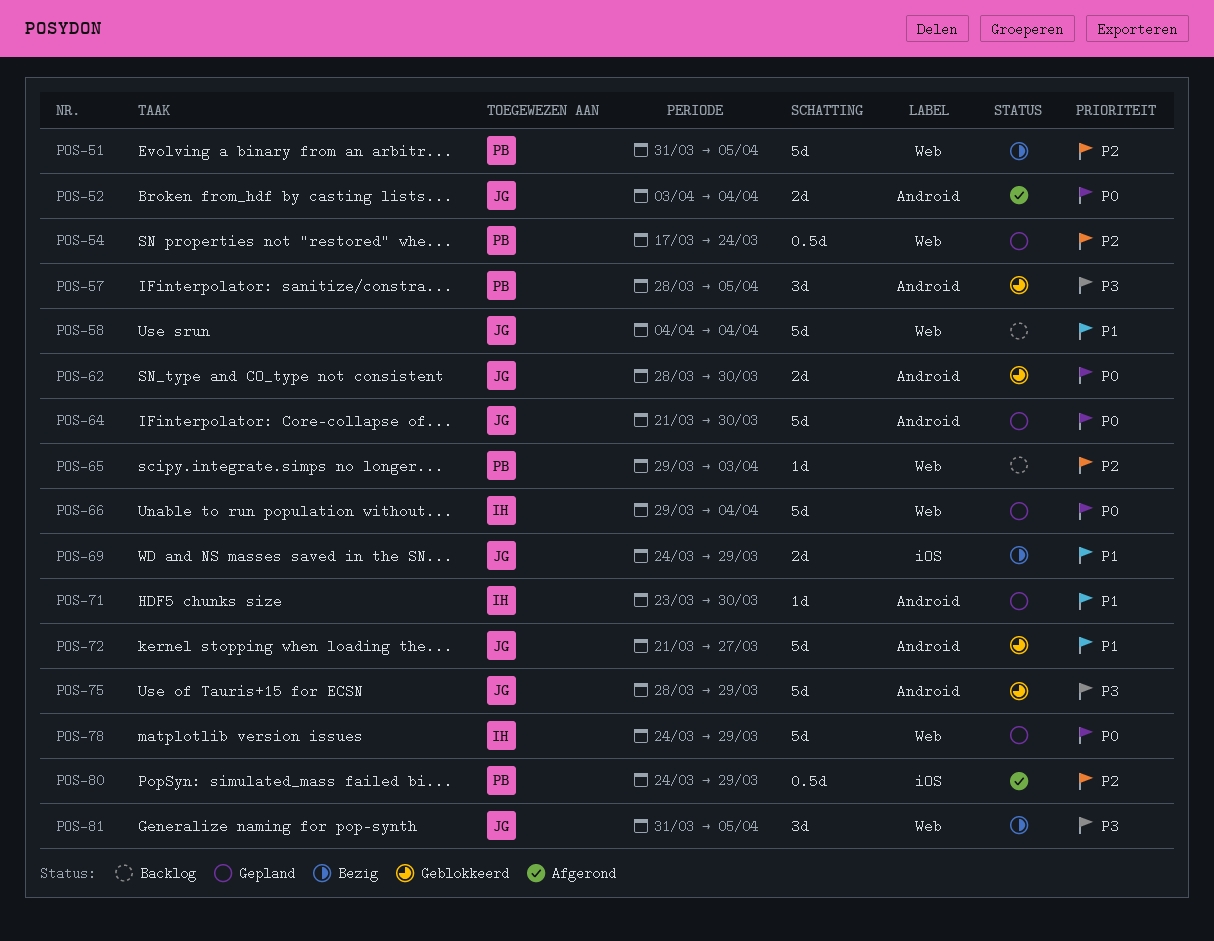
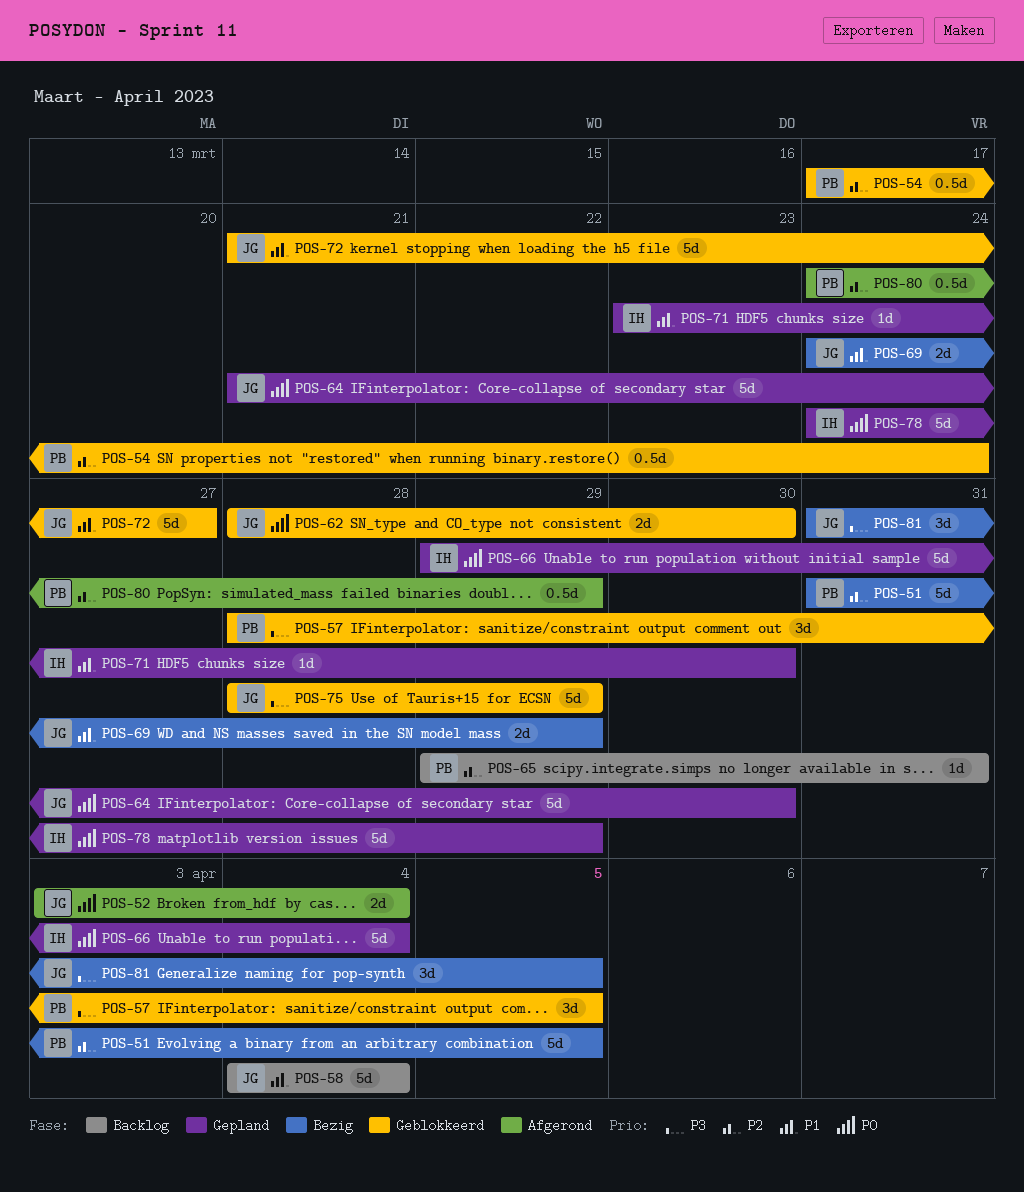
POS-54, status: Gepland -> Geblokkeerd
POS-65, due: Apr 3 -> Mar 31

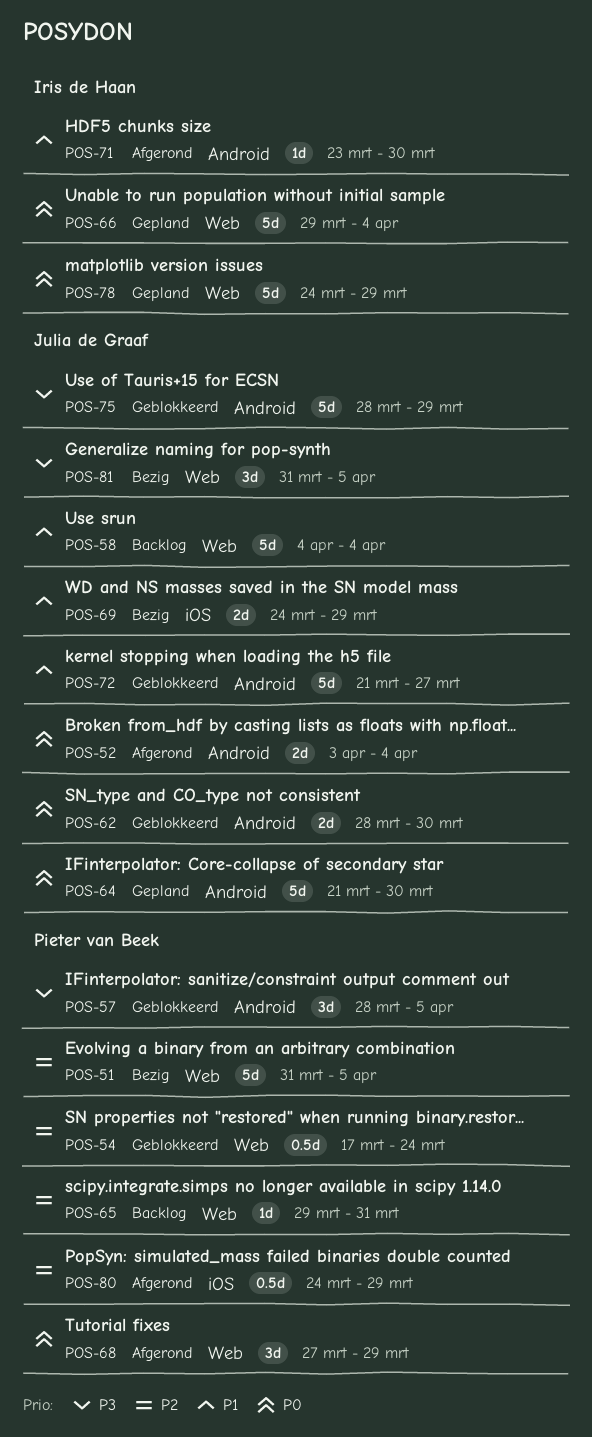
POS-68: none -> present
POS-71, status: Gepland -> Afgerond

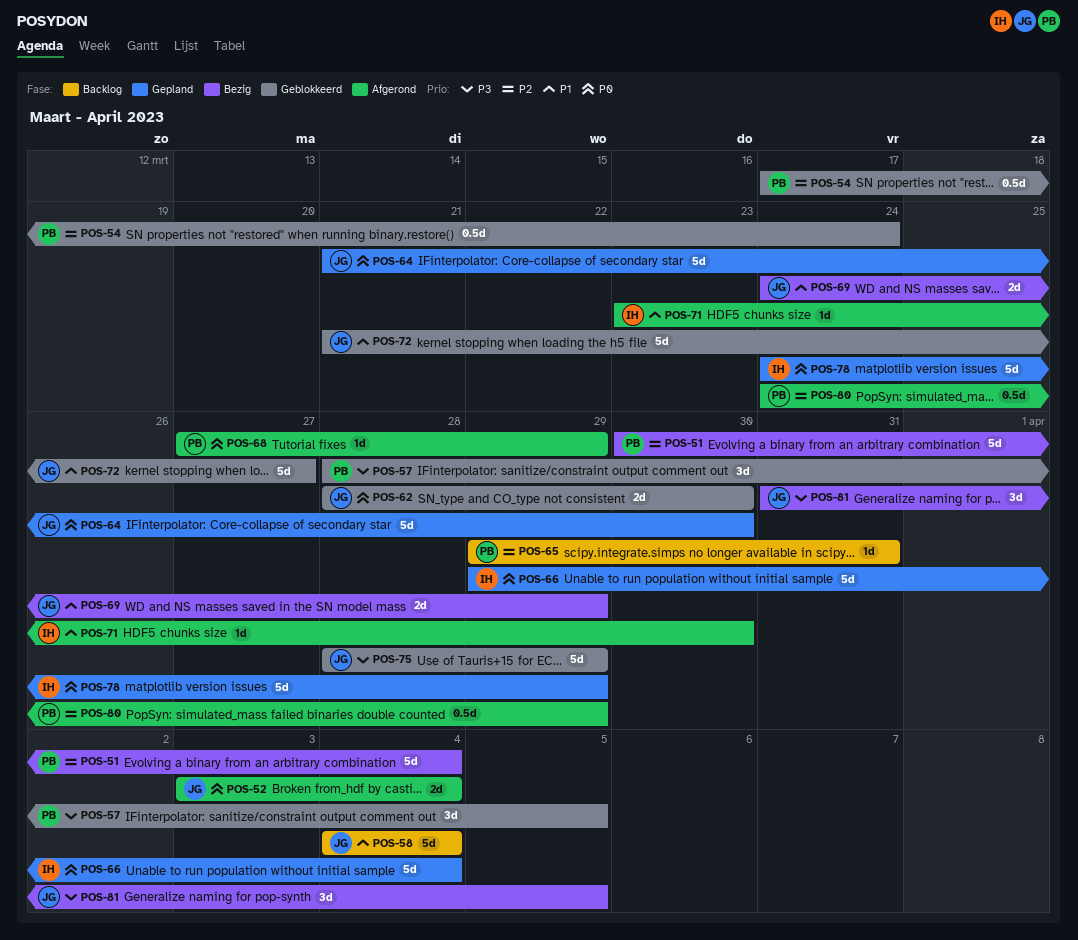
POS-51, start: Mar 31 -> Mar 30
POS-51, due: Apr 5 -> Apr 4
POS-68, estimate: 3d -> 1d

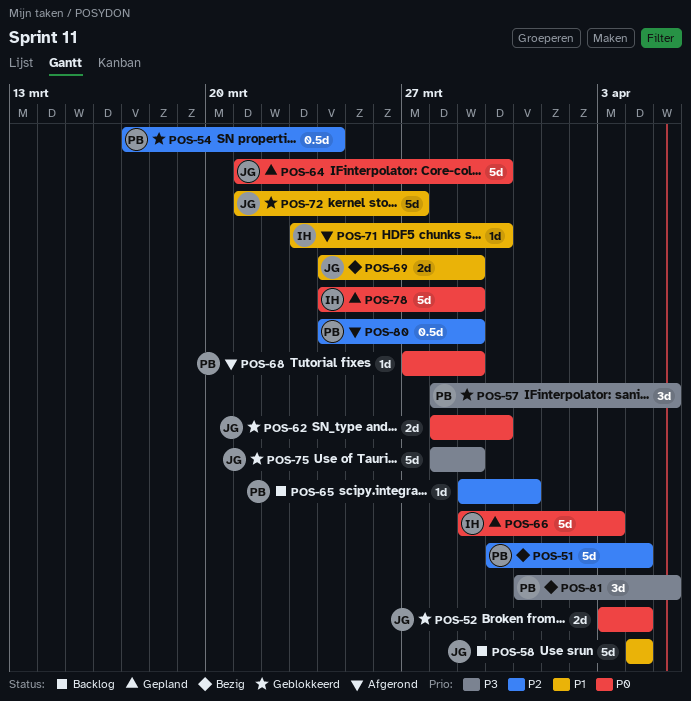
POS-52, status: Afgerond -> Geblokkeerd
POS-66, due: Apr 4 -> Apr 3
POS-81, owner: JG -> PB

